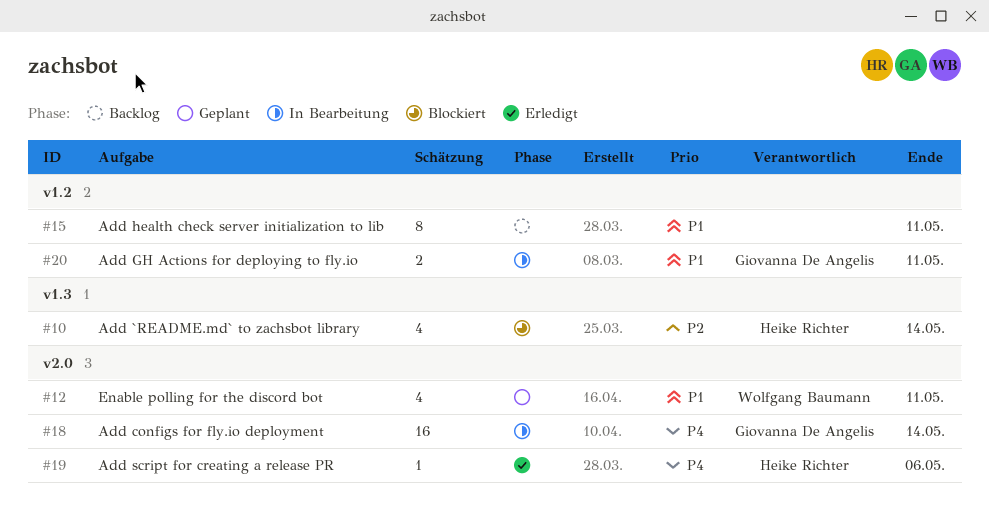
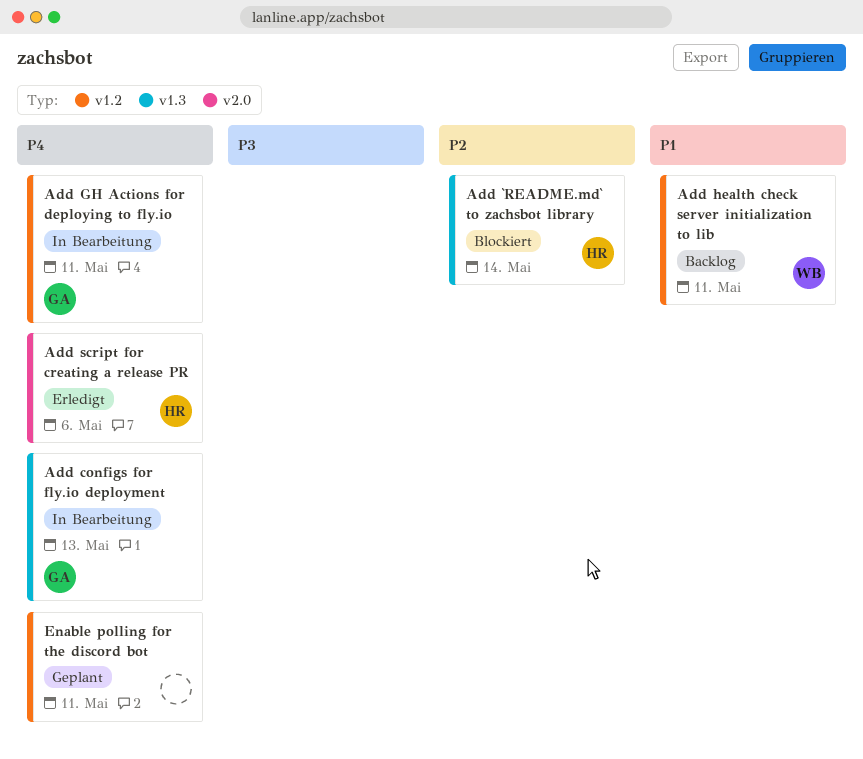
Add configs for fly.io deployment, label: v2.0 -> v1.3
Add configs for fly.io deployment, due: May 14 -> May 13
Add GH Actions for deploying to fly.io, priority: P1 -> P4
Add health check server initialization to lib, owner: none -> Wolfgang Baumann
Enable polling for the discord bot, owner: Wolfgang Baumann -> none
Enable polling for the discord bot, priority: P1 -> P4
Enable polling for the discord bot, label: v2.0 -> v1.2

